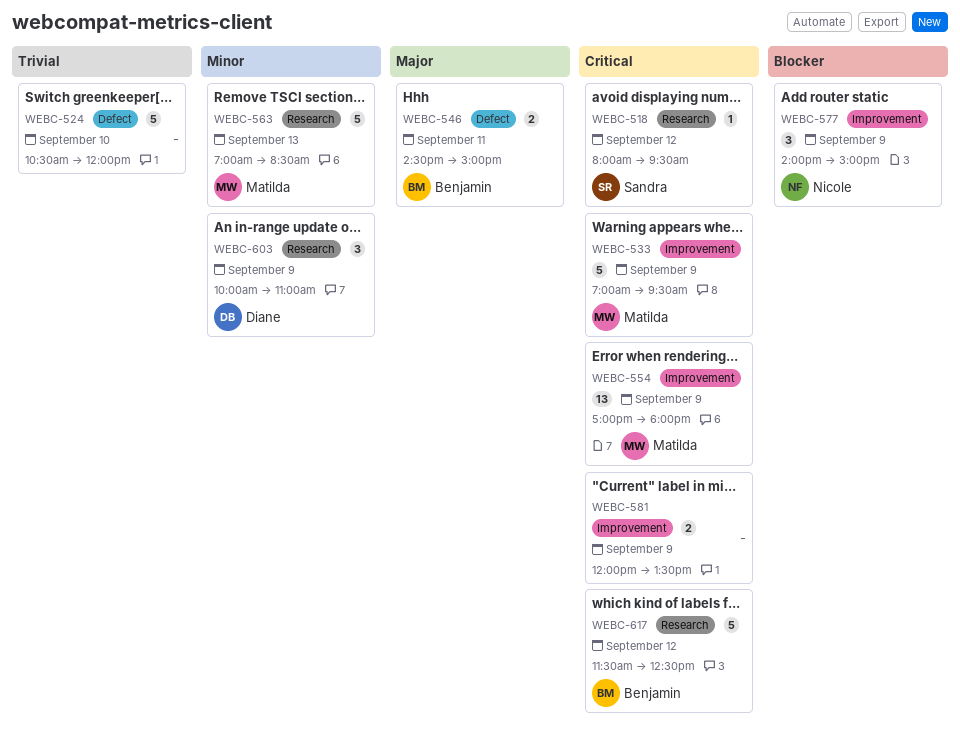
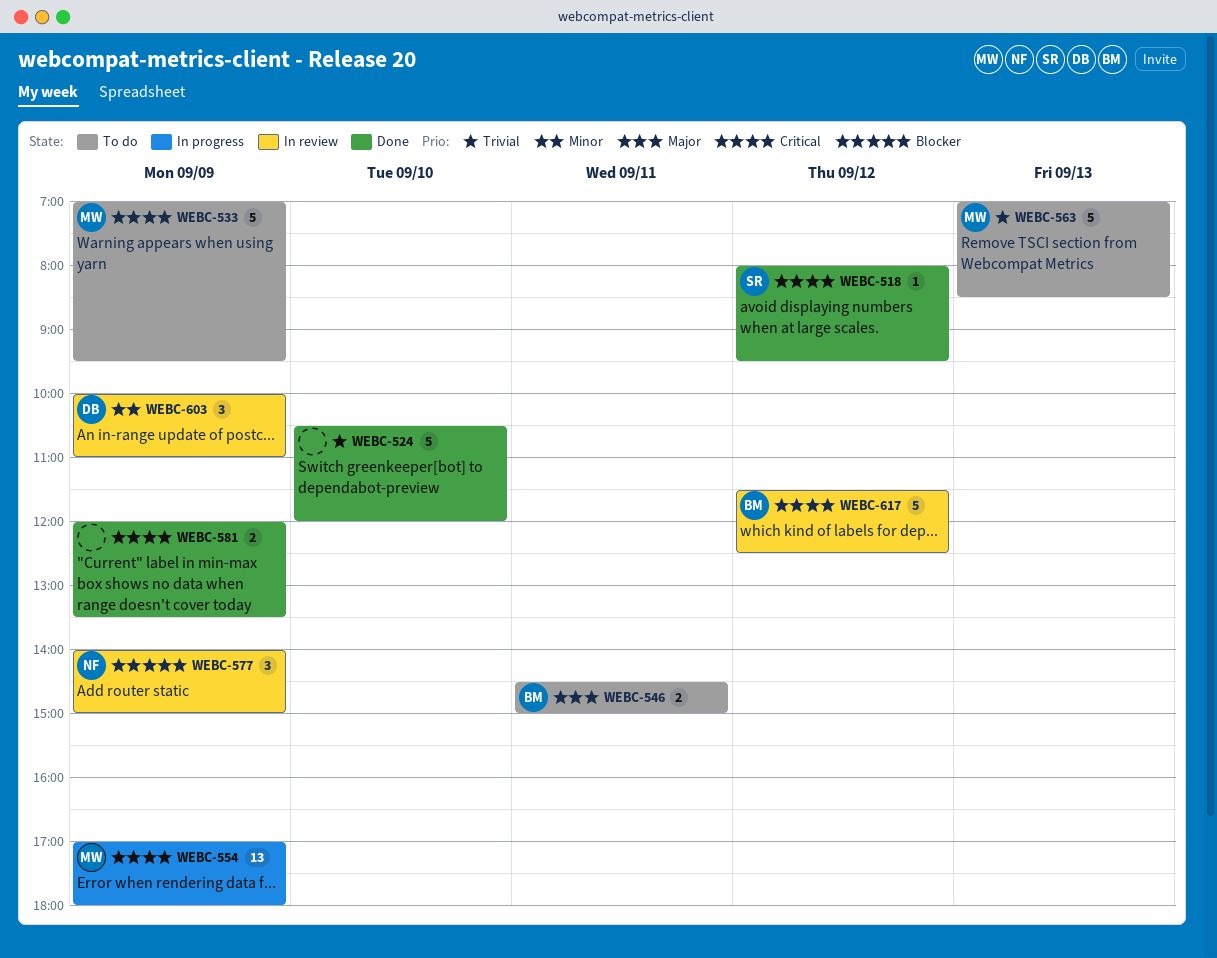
WEBC-563, priority: Minor -> Trivial

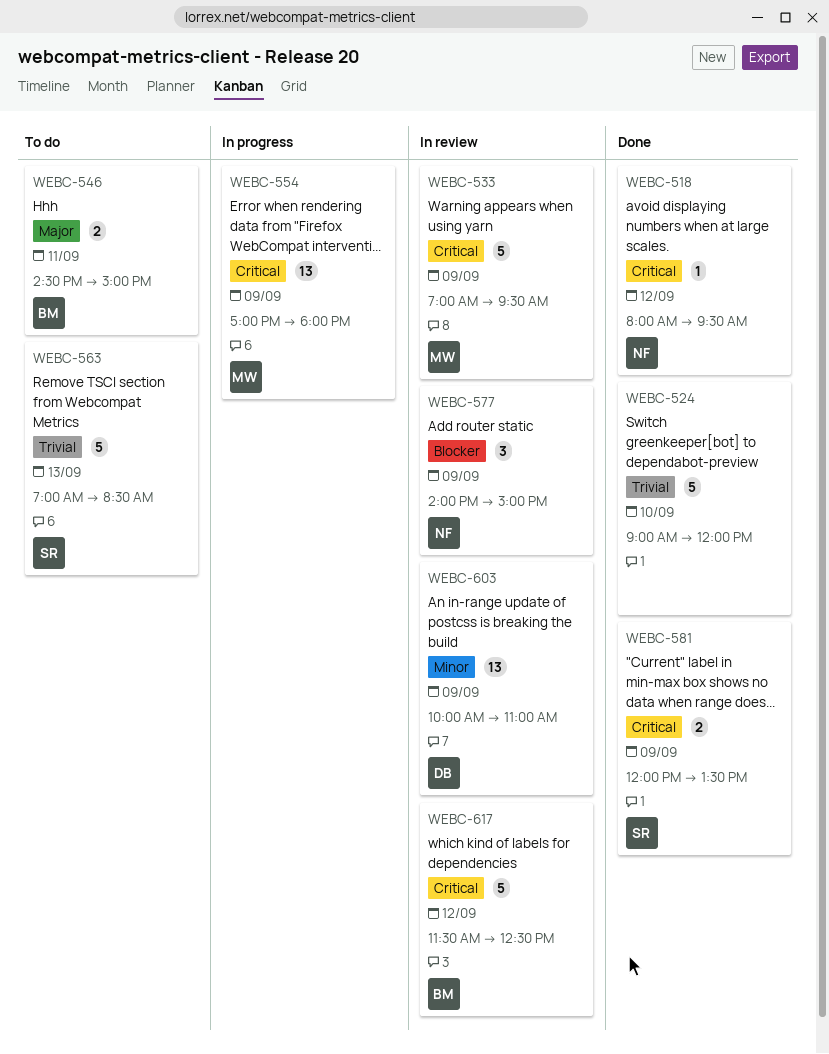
WEBC-518, owner: SR -> NF
WEBC-524, begins: 10:30 -> 09:00
WEBC-533, status: To do -> In review
WEBC-563, owner: MW -> SR
WEBC-581, owner: none -> SR
WEBC-603, estimate: 3 -> 13

